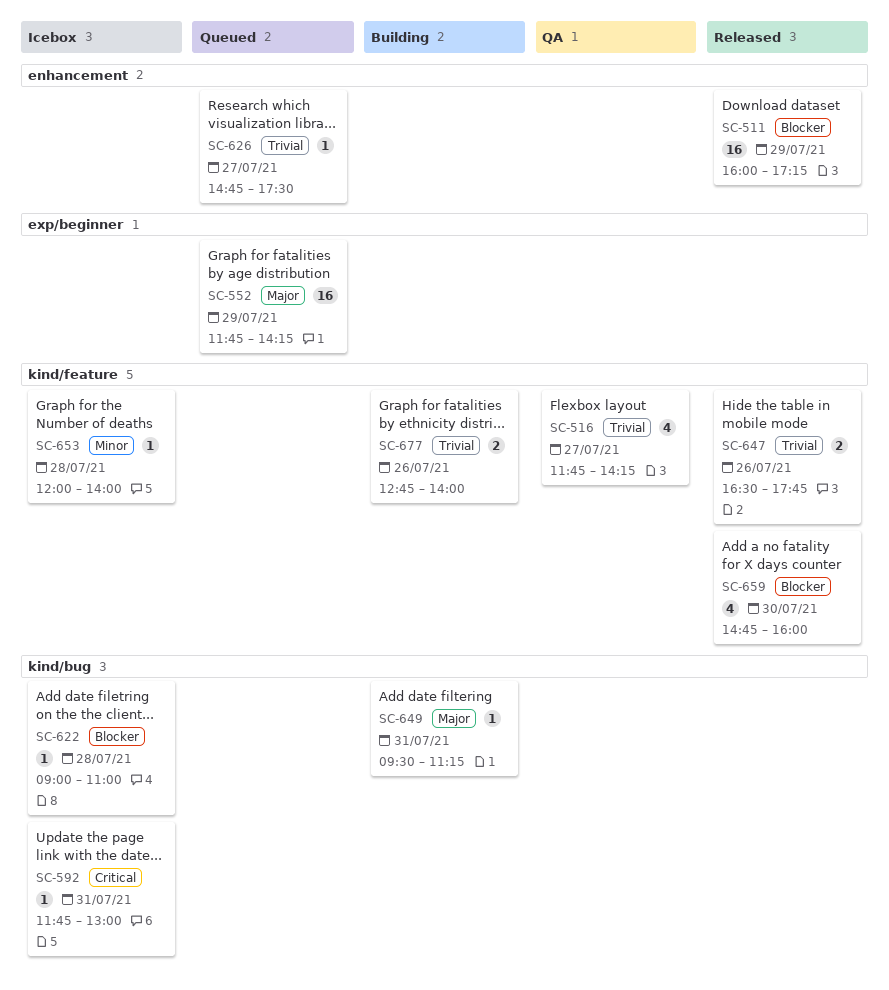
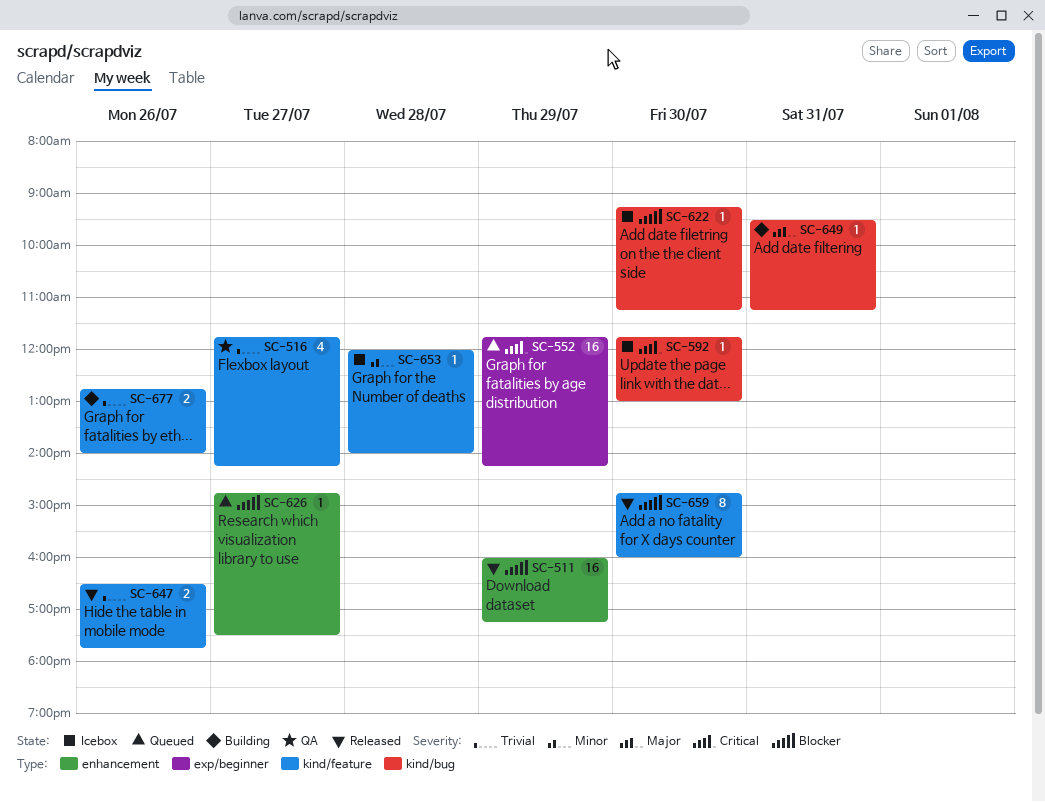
SC-552, priority: Major -> Critical
SC-592, day: Jul 31 -> Jul 30
SC-622, day: Jul 28 -> Jul 30
SC-622, begins: 09:00 -> 09:15
SC-622, ends: 11:00 -> 11:15
SC-626, priority: Trivial -> Blocker
SC-659, estimate: 4 -> 8

